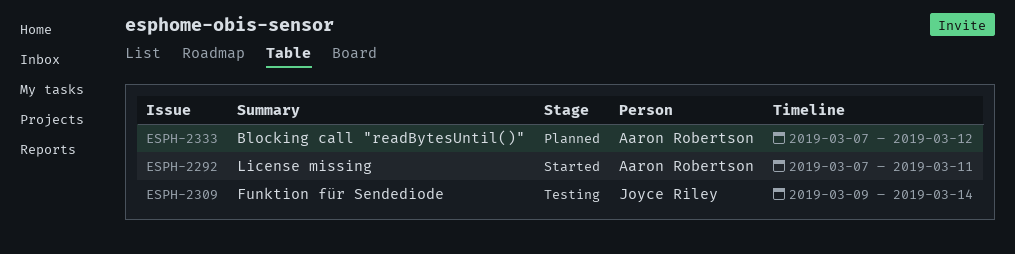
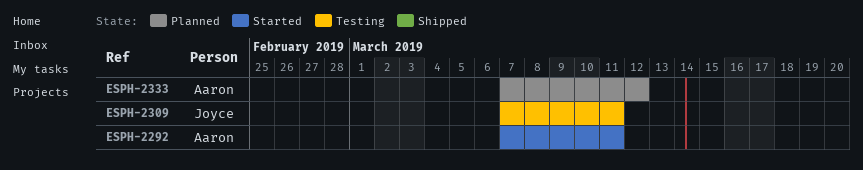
ESPH-2309, start: Mar 9 -> Mar 7
ESPH-2309, due: Mar 14 -> Mar 11

